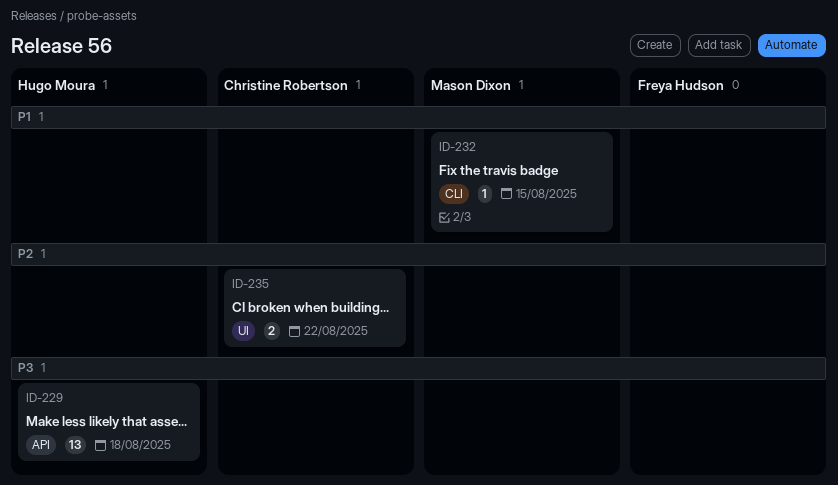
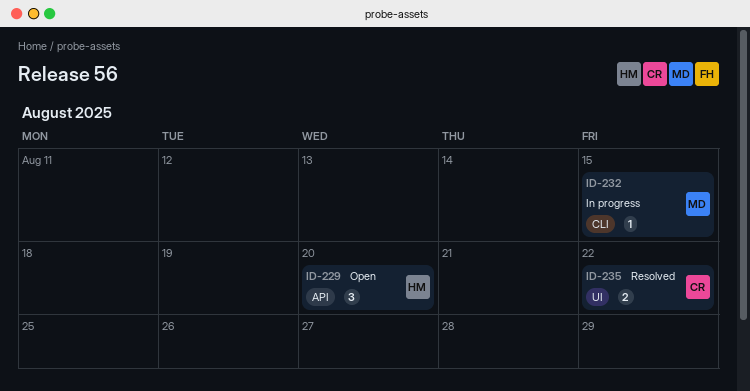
ID-229, estimate: 13 -> 3
ID-229, due: Aug 18 -> Aug 20

